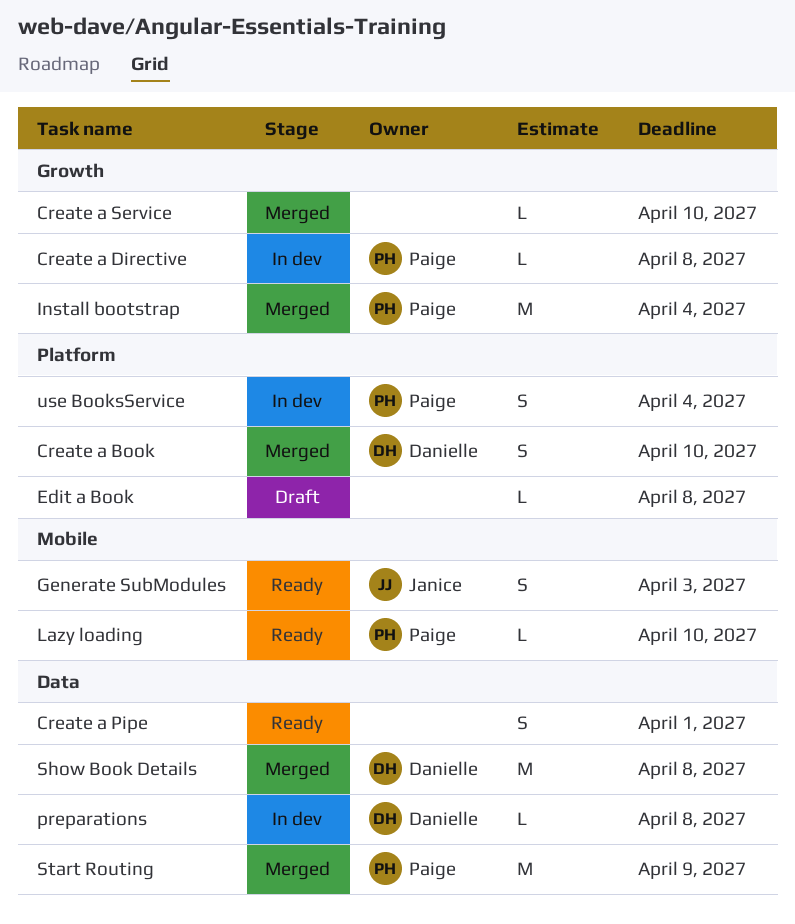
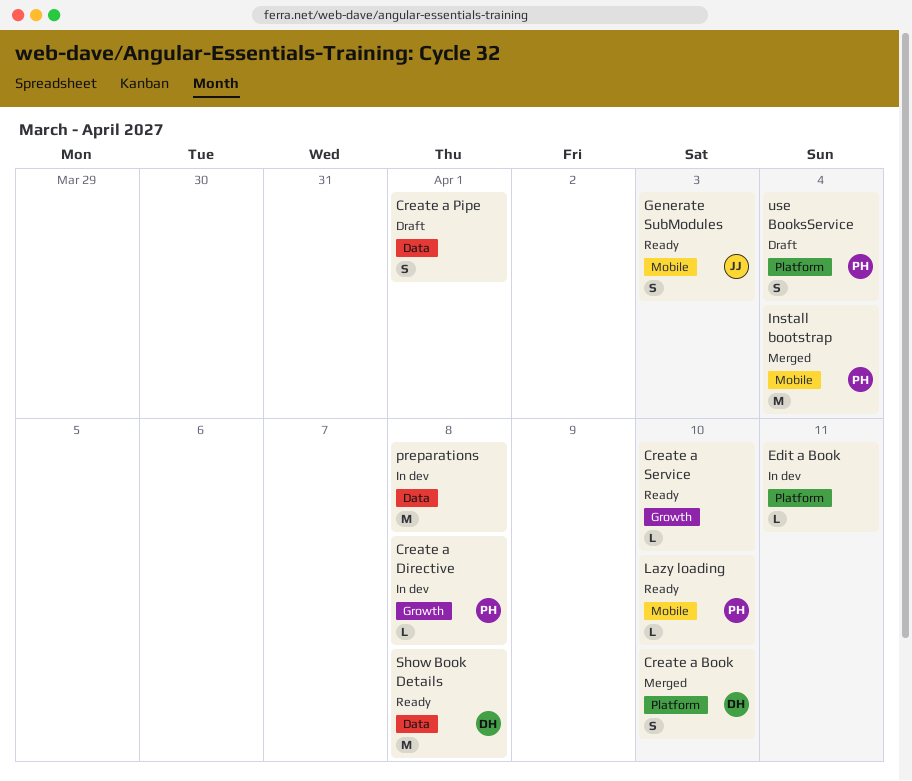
Create a Pipe, status: Ready -> Draft
Create a Service, status: Merged -> Ready
Edit a Book, status: Draft -> In dev
Edit a Book, due: Apr 8 -> Apr 11
Install bootstrap, label: Growth -> Mobile
preparations, owner: Danielle -> none
preparations, estimate: L -> M
Show Book Details, status: Merged -> Ready
Start Routing: present -> none
use BooksService, status: In dev -> Draft

